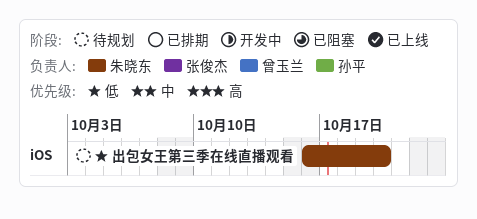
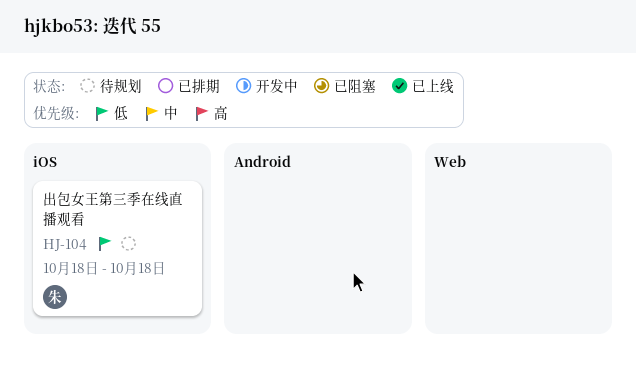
出包女王第三季在线直播观看, start: Oct 16 -> Oct 18
出包女王第三季在线直播观看, due: Oct 20 -> Oct 18

